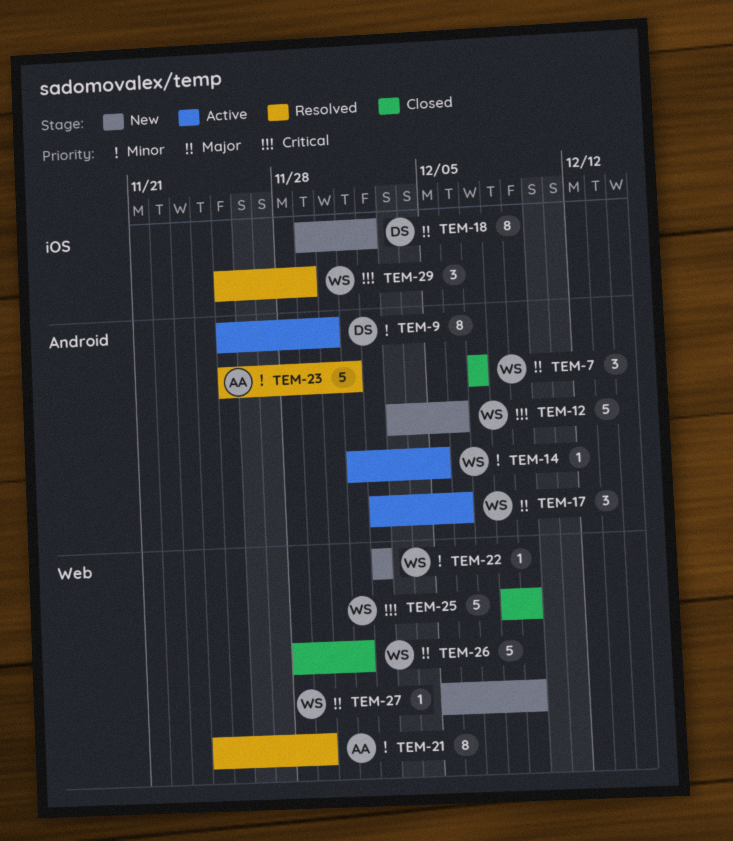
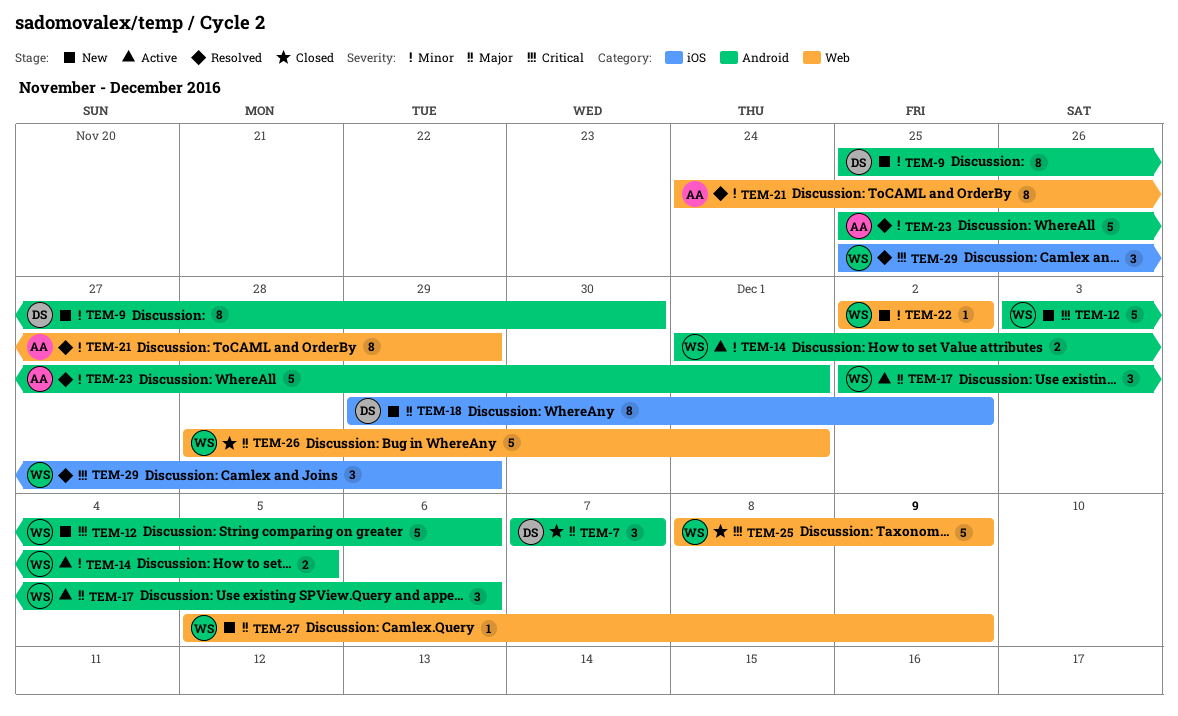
TEM-7, owner: WS -> DS
TEM-9, status: Active -> New
TEM-14, estimate: 1 -> 2

